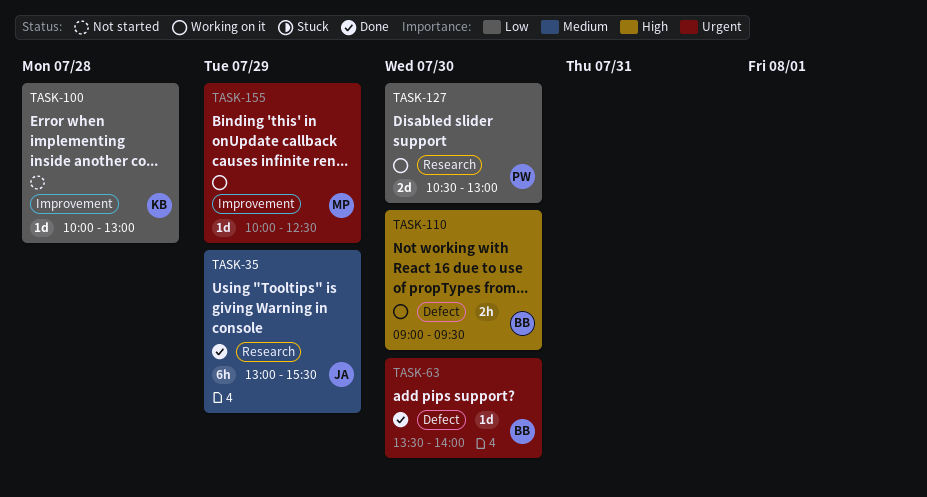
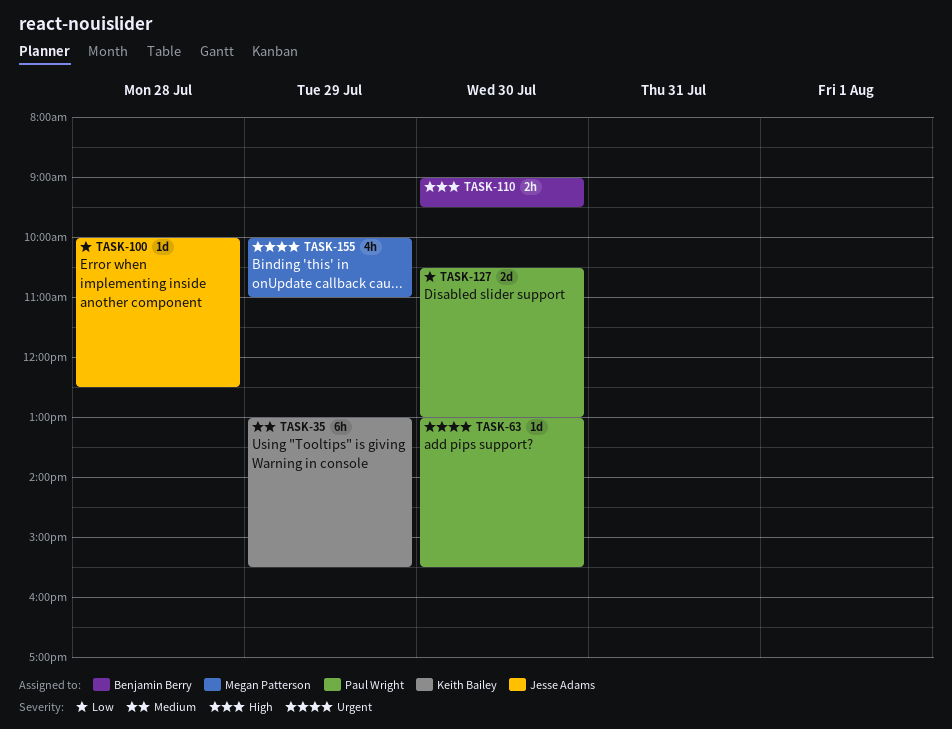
TASK-35, owner: Jesse Adams -> Keith Bailey
TASK-63, owner: Benjamin Berry -> Paul Wright
TASK-63, begins: 13:30 -> 13:00
TASK-63, ends: 14:00 -> 15:30
TASK-100, owner: Keith Bailey -> Jesse Adams
TASK-100, ends: 13:00 -> 12:30
TASK-155, estimate: 1d -> 4h
TASK-155, ends: 12:30 -> 11:00

